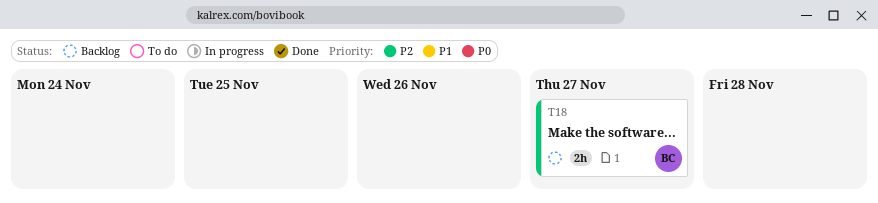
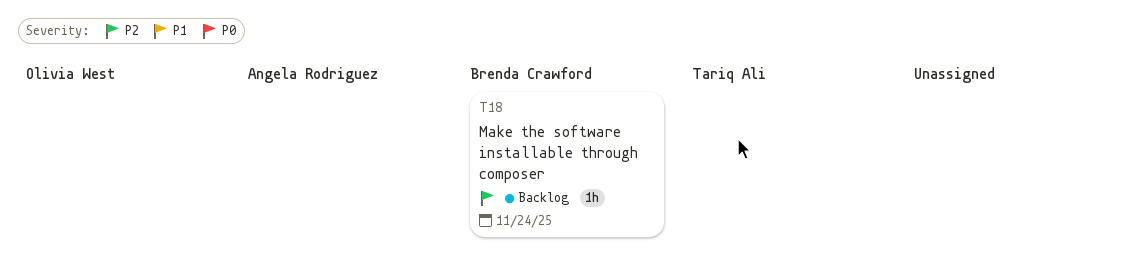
T18, estimate: 2h -> 1h
T18, due: Nov 27 -> Nov 24

